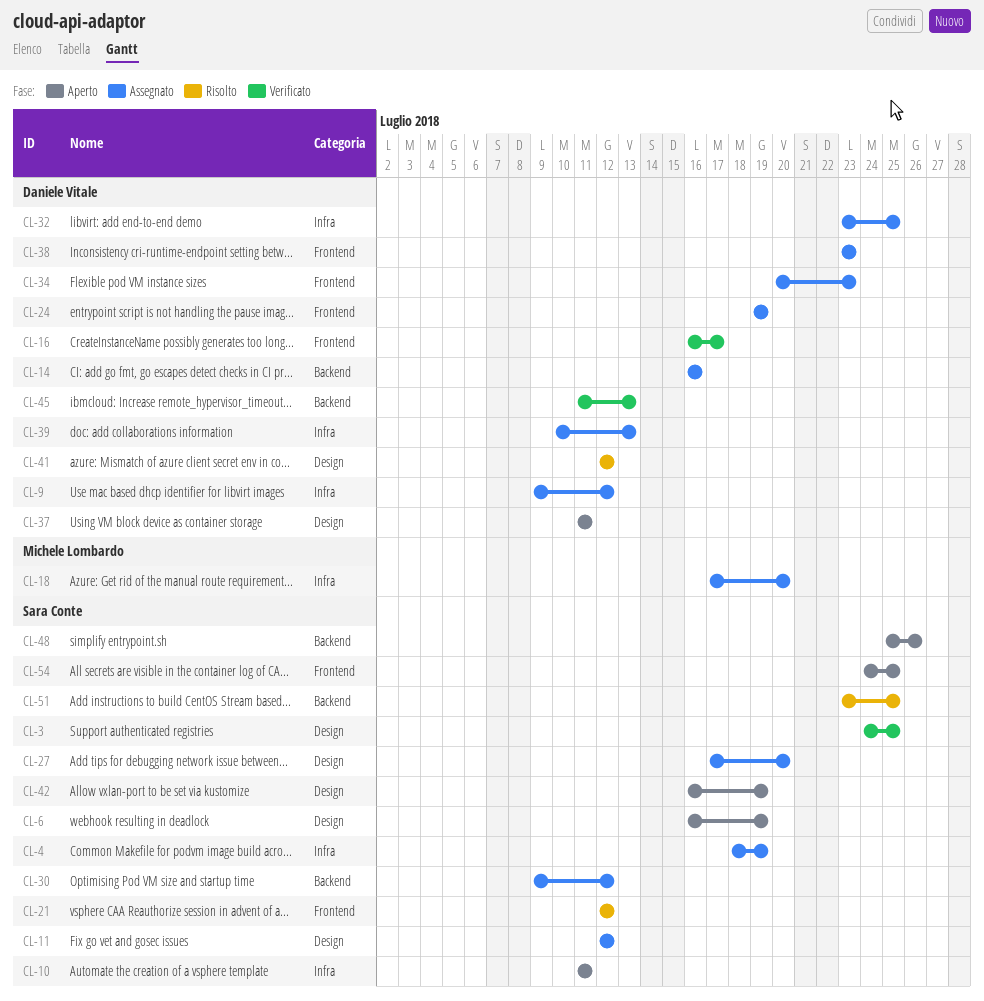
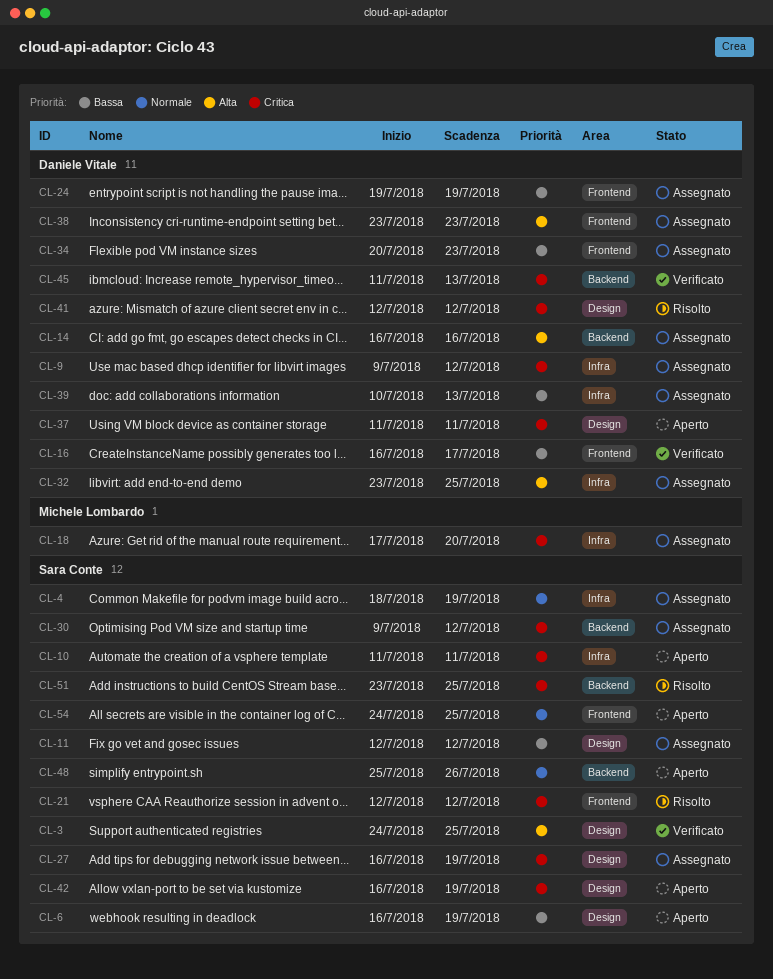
CL-27, start: Jul 17 -> Jul 16
CL-27, due: Jul 20 -> Jul 19

